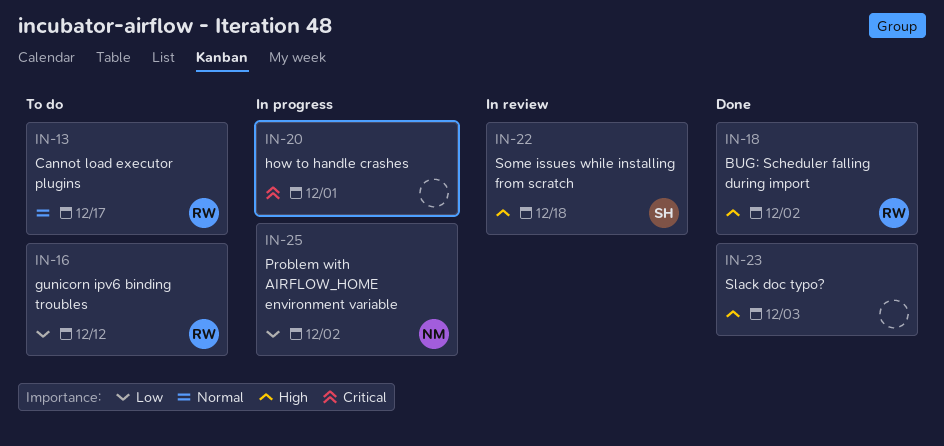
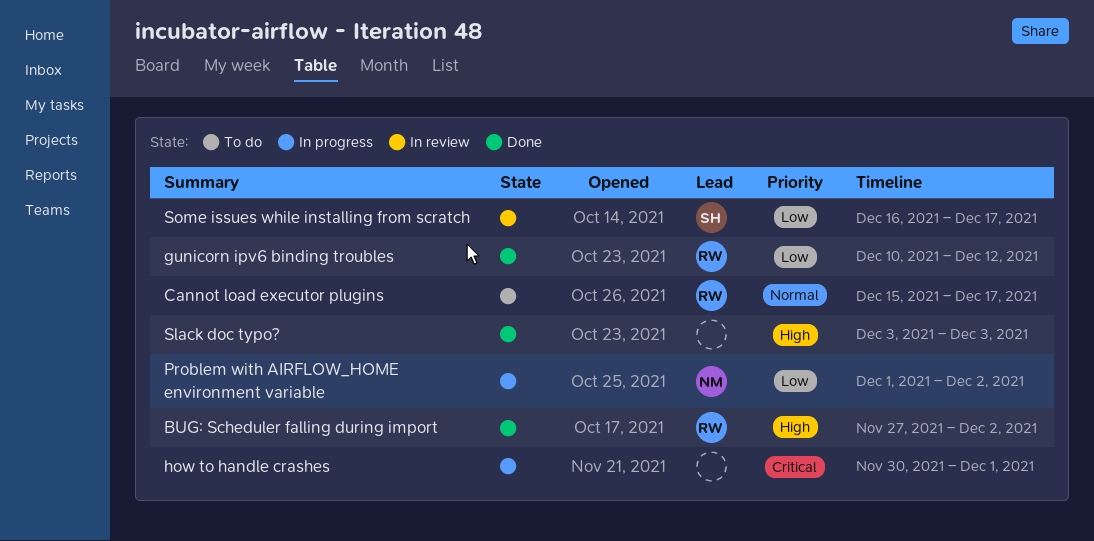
gunicorn ipv6 binding troubles, status: To do -> Done
Some issues while installing from scratch, priority: High -> Low
Some issues while installing from scratch, due: Dec 18 -> Dec 17

